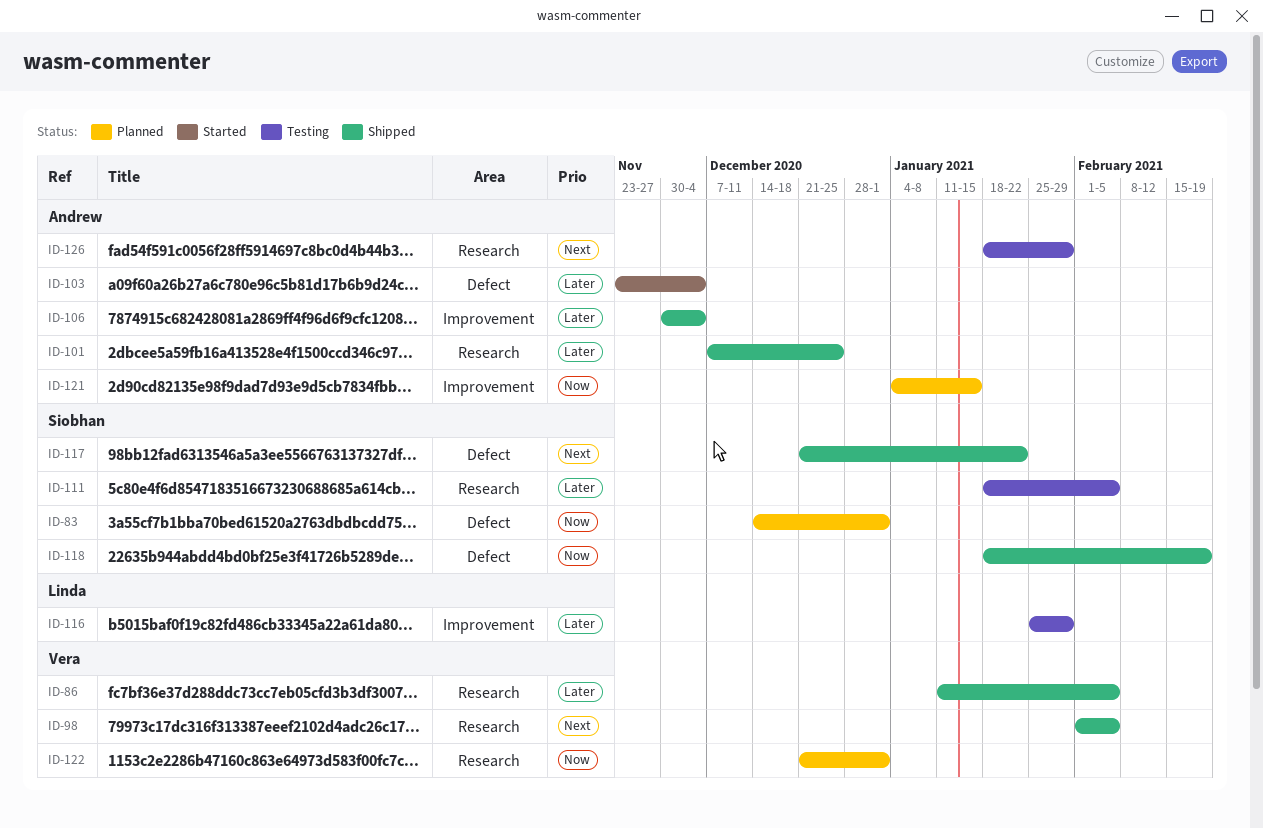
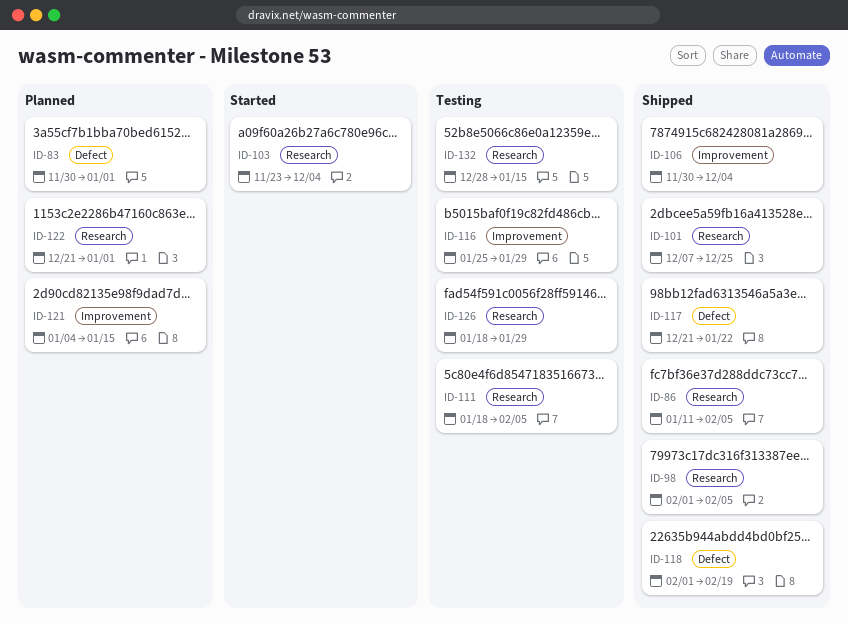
ID-83, start: Dec 14 -> Nov 30
ID-103, label: Defect -> Research
ID-118, start: Jan 18 -> Feb 1
ID-132: none -> present

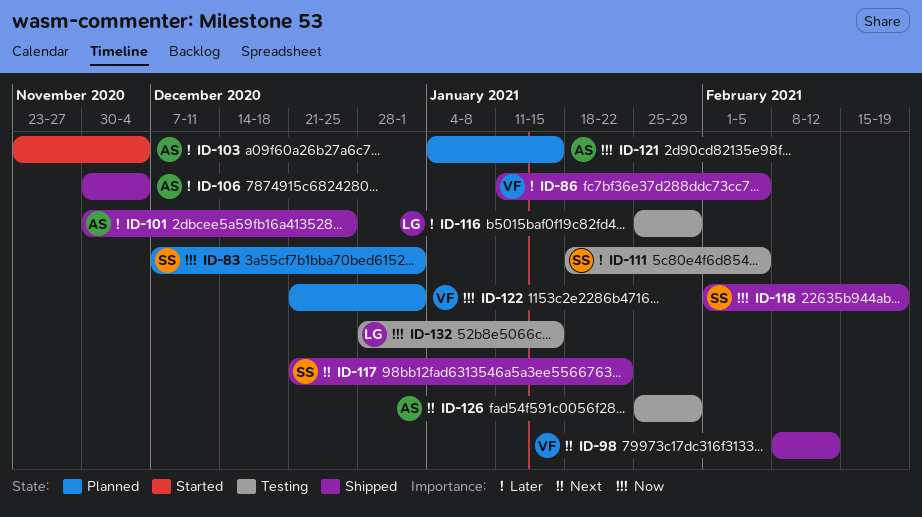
ID-83, start: Nov 30 -> Dec 7
ID-98, start: Feb 1 -> Feb 8
ID-98, due: Feb 5 -> Feb 12
ID-101, start: Dec 7 -> Nov 30
ID-126, start: Jan 18 -> Jan 25

